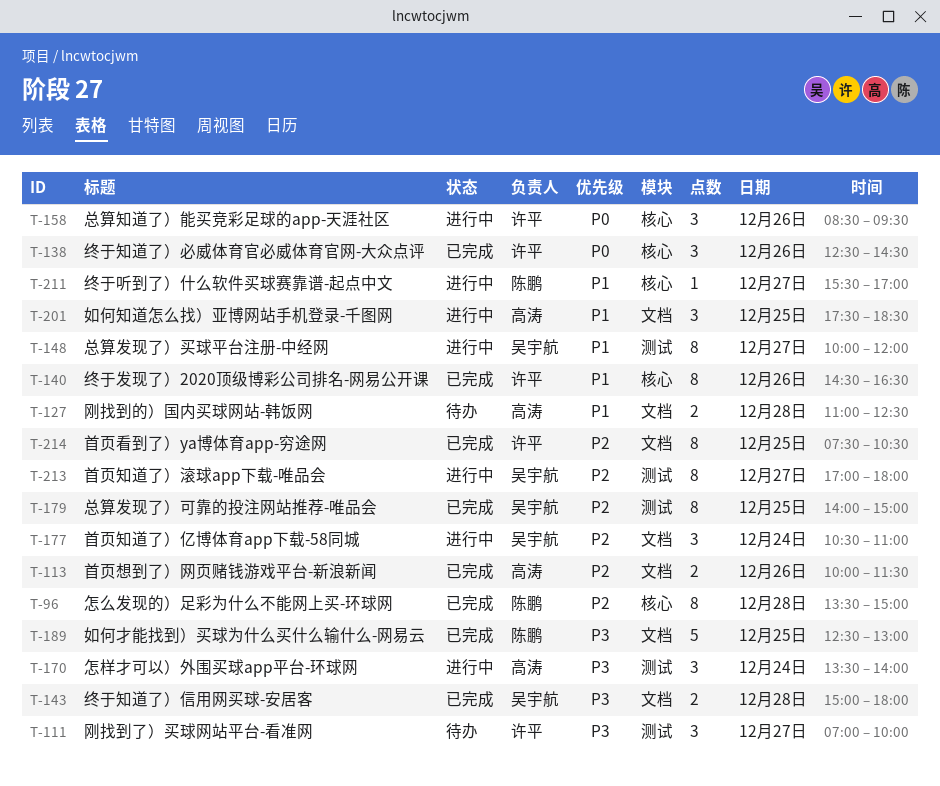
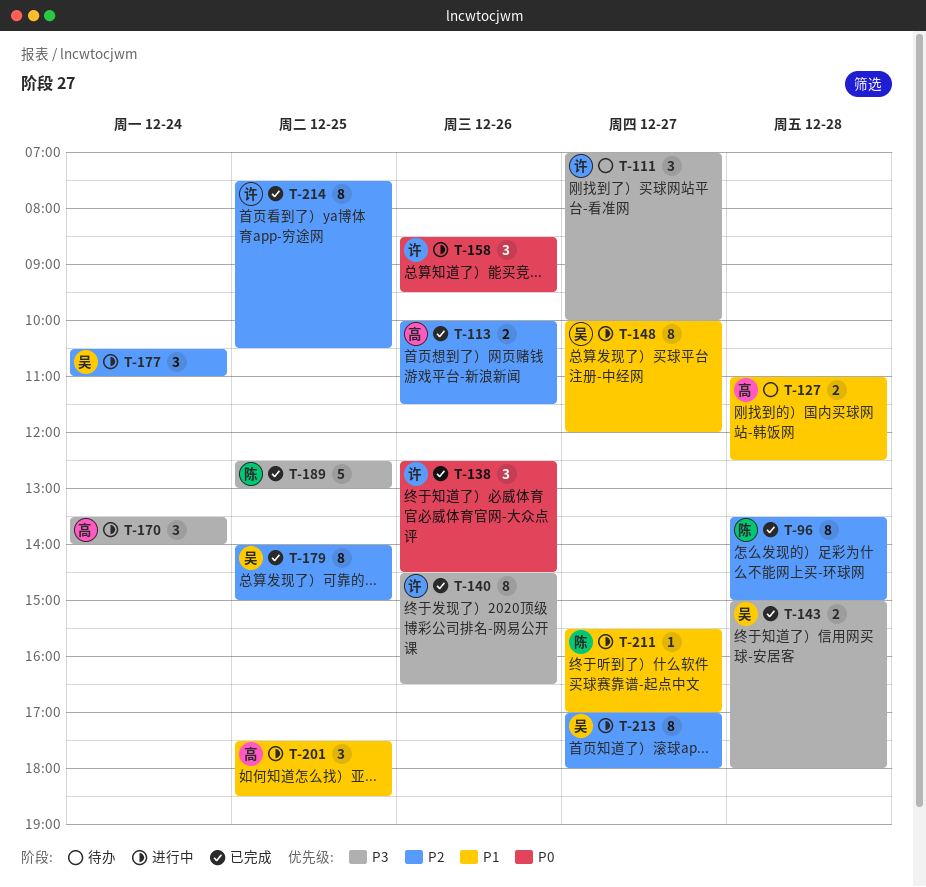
T-140, priority: P1 -> P3

